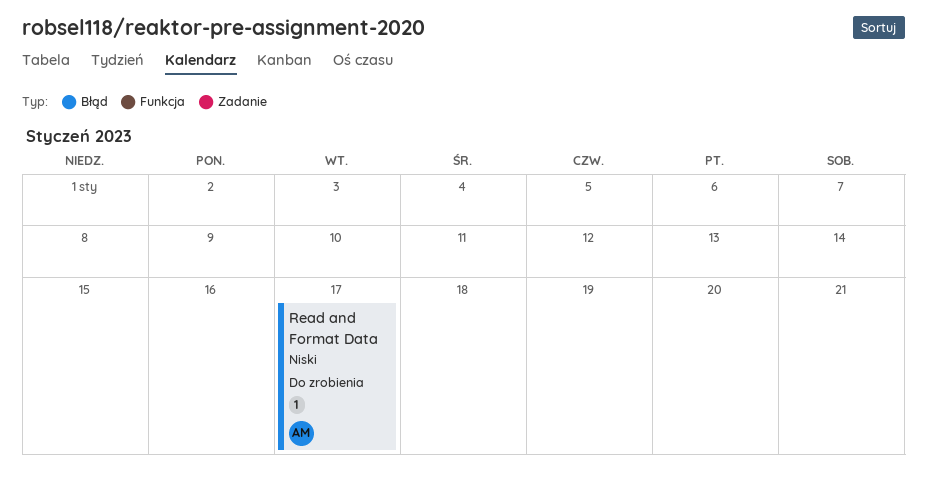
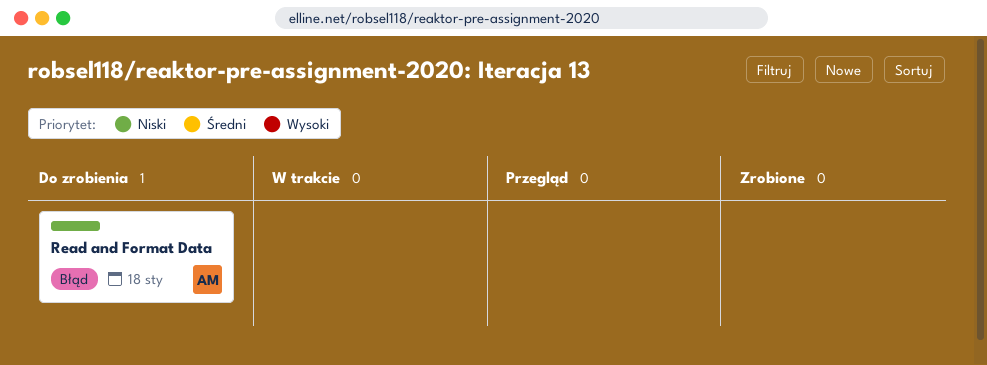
Read and Format Data, due: Jan 17 -> Jan 18

